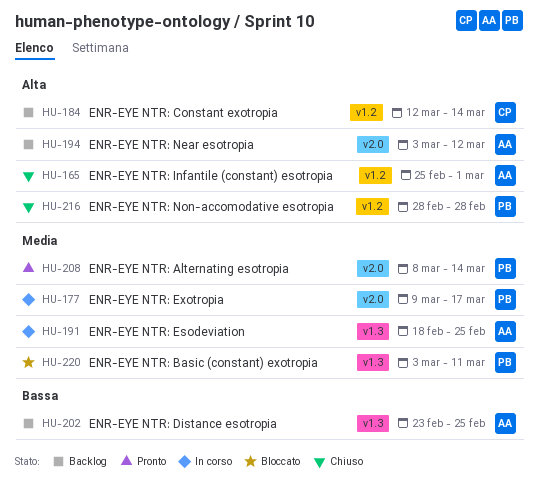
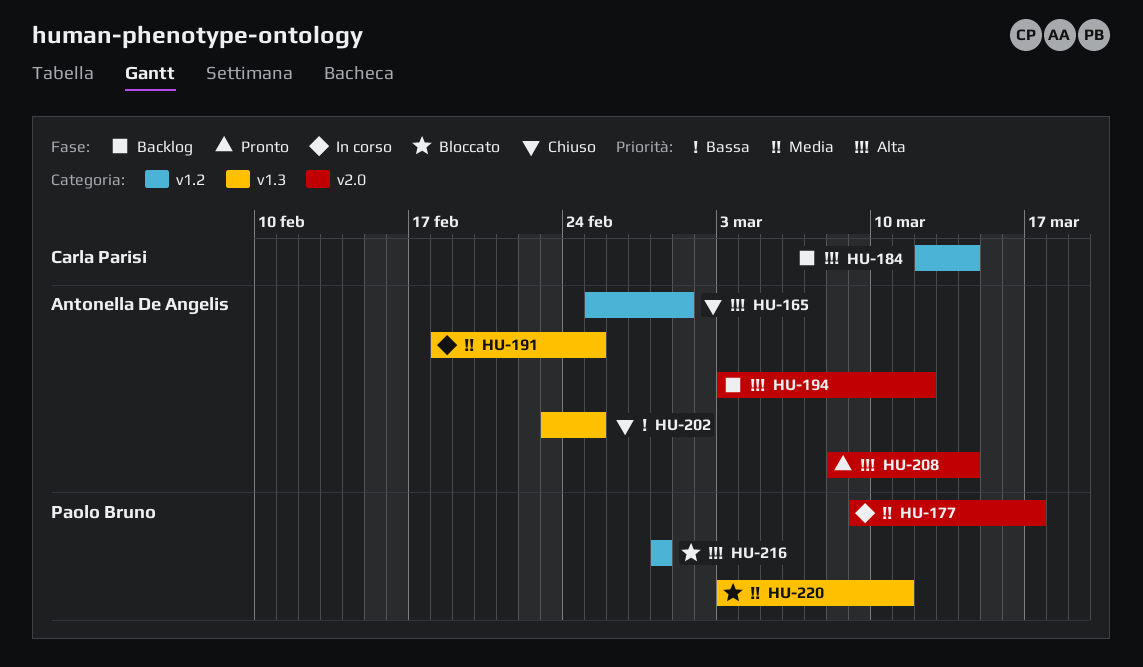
HU-202, status: Backlog -> Chiuso
HU-208, owner: Paolo Bruno -> Antonella De Angelis
HU-208, priority: Media -> Alta
HU-216, status: Chiuso -> Bloccato

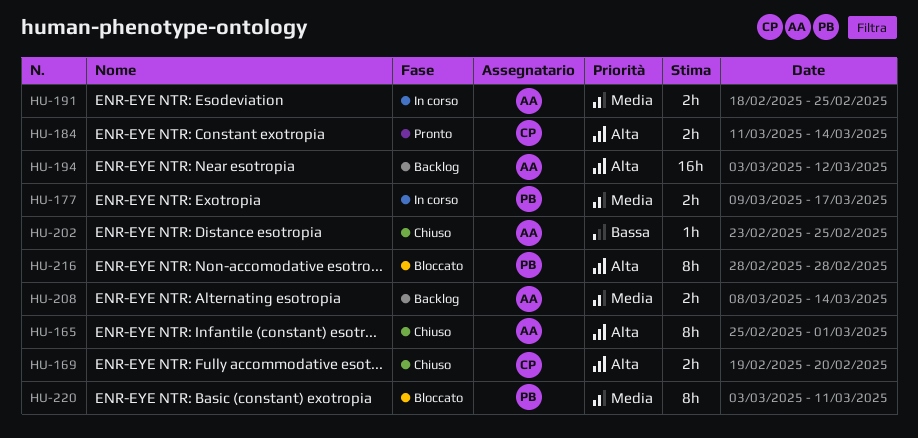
HU-169: none -> present
HU-184, status: Backlog -> Pronto
HU-184, start: Mar 12 -> Mar 11
HU-208, status: Pronto -> Backlog
HU-208, priority: Alta -> Media

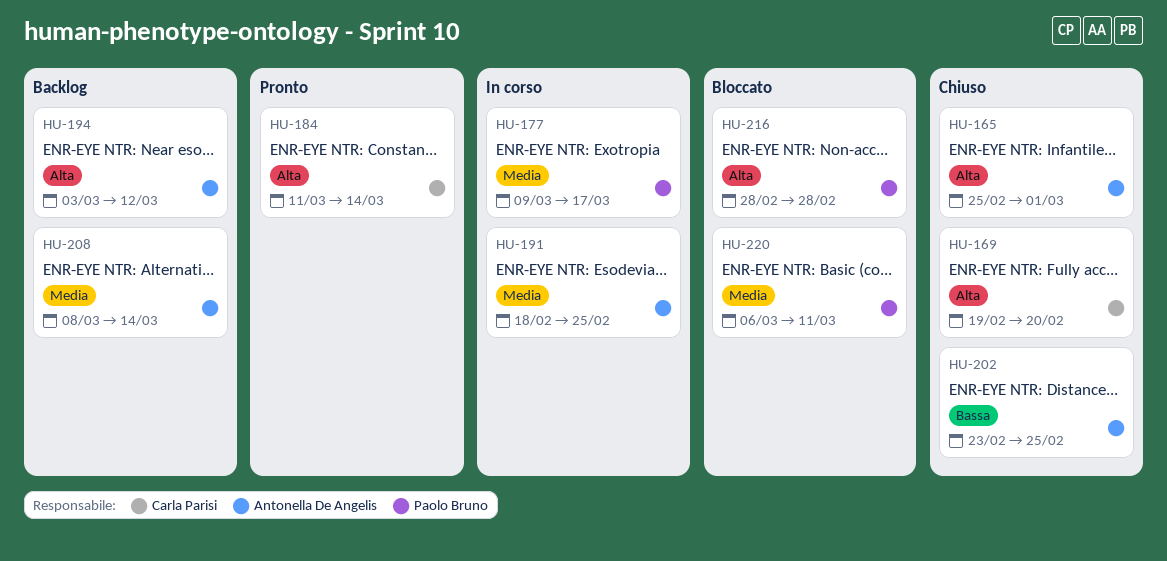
HU-220, start: Mar 3 -> Mar 6

